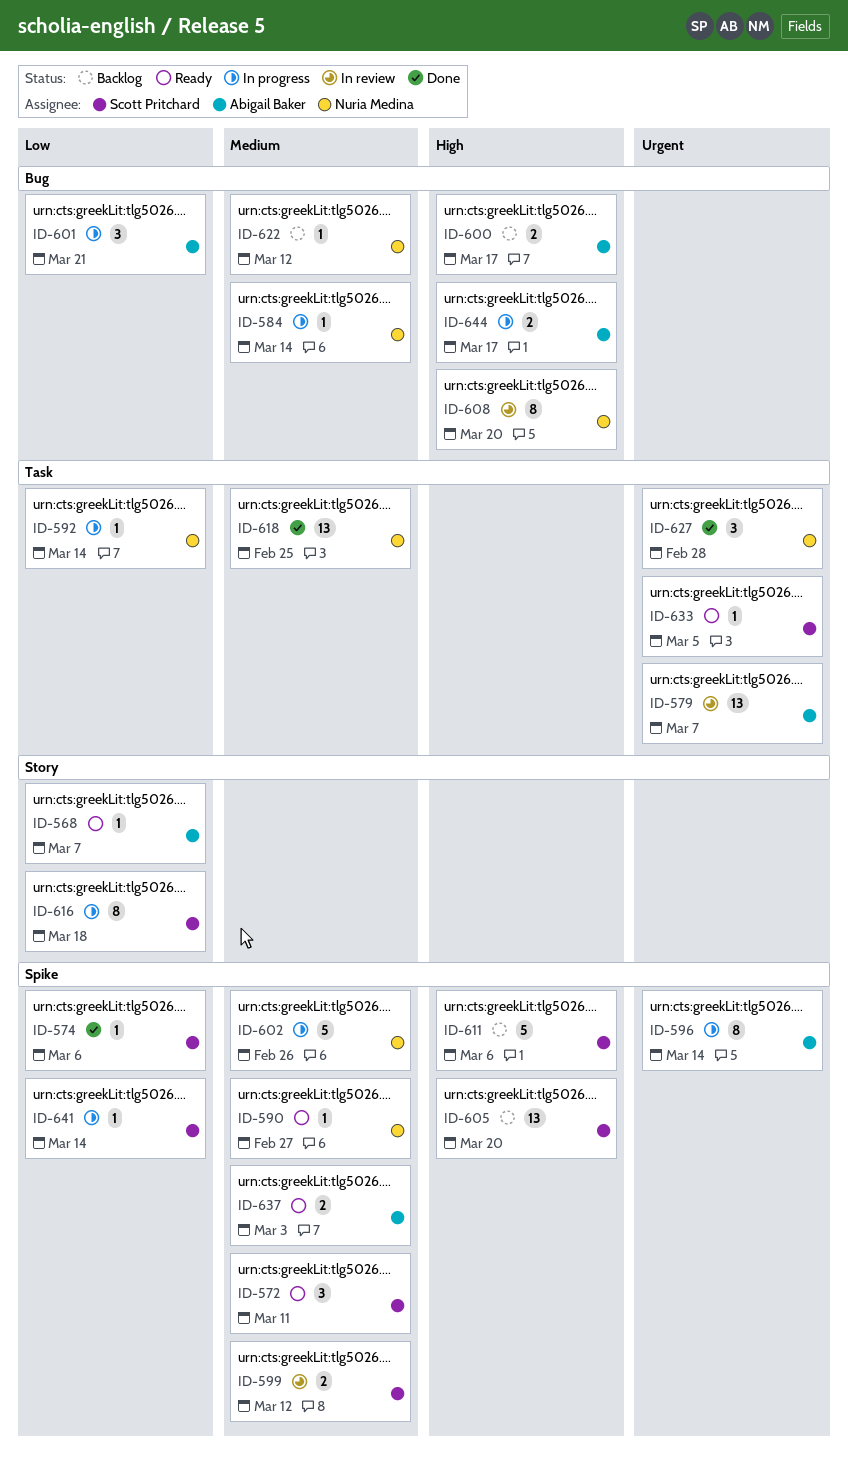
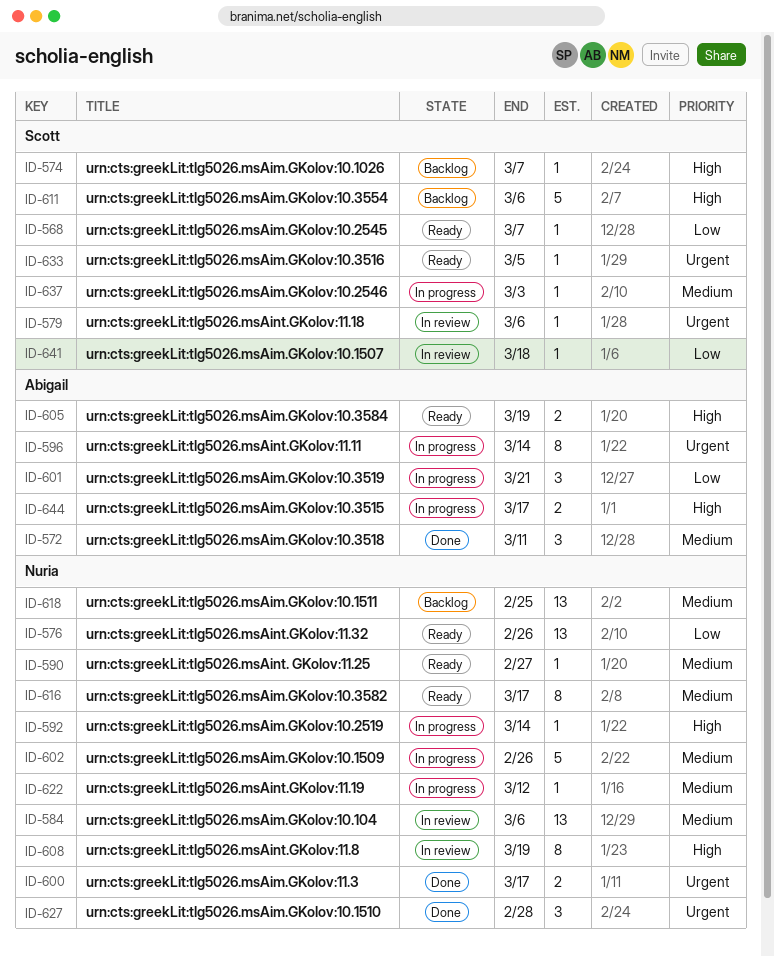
ID-568, owner: Abigail Baker -> Scott Pritchard
ID-572, status: Ready -> Done
ID-572, owner: Scott Pritchard -> Abigail Baker
ID-574, status: Done -> Backlog
ID-574, priority: Low -> High
ID-574, due: Mar 6 -> Mar 7
ID-576: none -> present
ID-579, owner: Abigail Baker -> Scott Pritchard
ID-579, estimate: 13 -> 1
ID-579, due: Mar 7 -> Mar 6
ID-584, status: In progress -> In review
ID-584, estimate: 1 -> 13
ID-584, due: Mar 14 -> Mar 6
ID-592, priority: Low -> High
ID-599: present -> none
ID-600, status: Backlog -> Done
ID-600, owner: Abigail Baker -> Nuria Medina
ID-600, priority: High -> Urgent
ID-605, status: Backlog -> Ready
ID-605, owner: Scott Pritchard -> Abigail Baker
ID-605, estimate: 13 -> 2
ID-605, due: Mar 20 -> Mar 19
ID-608, due: Mar 20 -> Mar 19
ID-616, status: In progress -> Ready
ID-616, owner: Scott Pritchard -> Nuria Medina
ID-616, priority: Low -> Medium
ID-616, due: Mar 18 -> Mar 17
ID-618, status: Done -> Backlog
ID-622, status: Backlog -> In progress
ID-637, status: Ready -> In progress
ID-637, owner: Abigail Baker -> Scott Pritchard
ID-637, estimate: 2 -> 1
ID-641, status: In progress -> In review
ID-641, due: Mar 14 -> Mar 18

